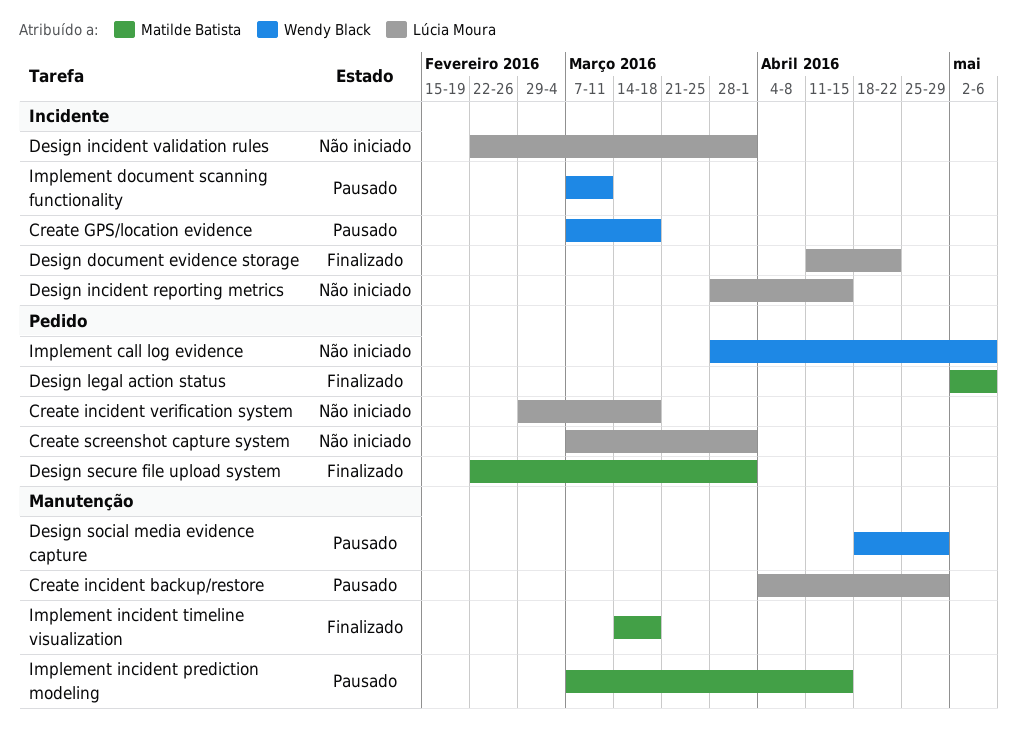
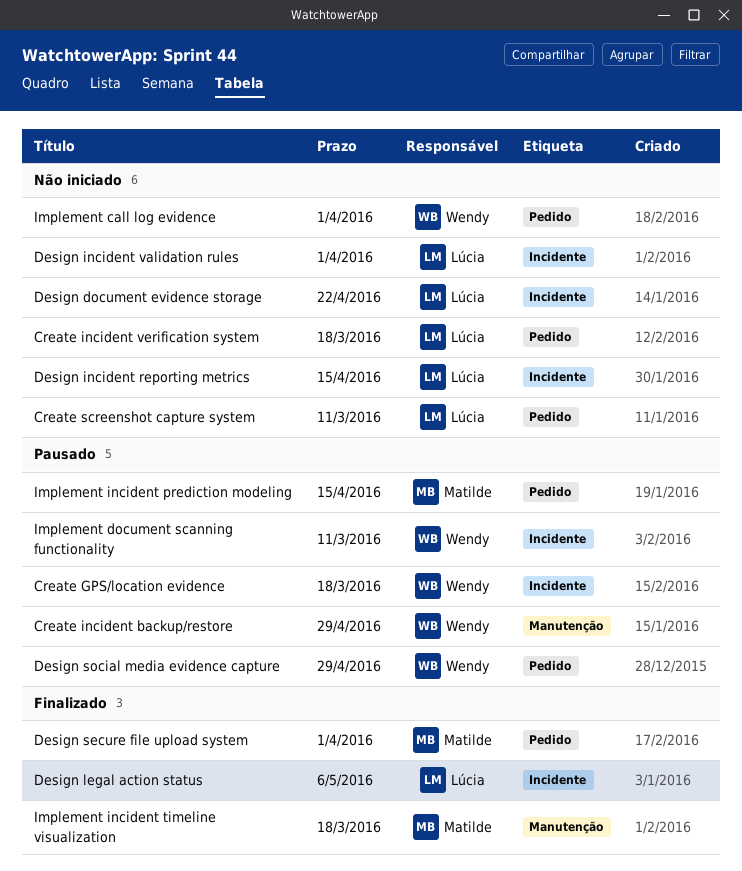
Create incident backup/restore, owner: Lúcia Moura -> Wendy Black
Create screenshot capture system, due: Apr 1 -> Mar 11
Design document evidence storage, status: Finalizado -> Não iniciado
Design legal action status, owner: Matilde Batista -> Lúcia Moura
Design legal action status, label: Pedido -> Incidente
Design social media evidence capture, label: Manutenção -> Pedido
Implement call log evidence, due: May 6 -> Apr 1
Implement incident prediction modeling, label: Manutenção -> Pedido

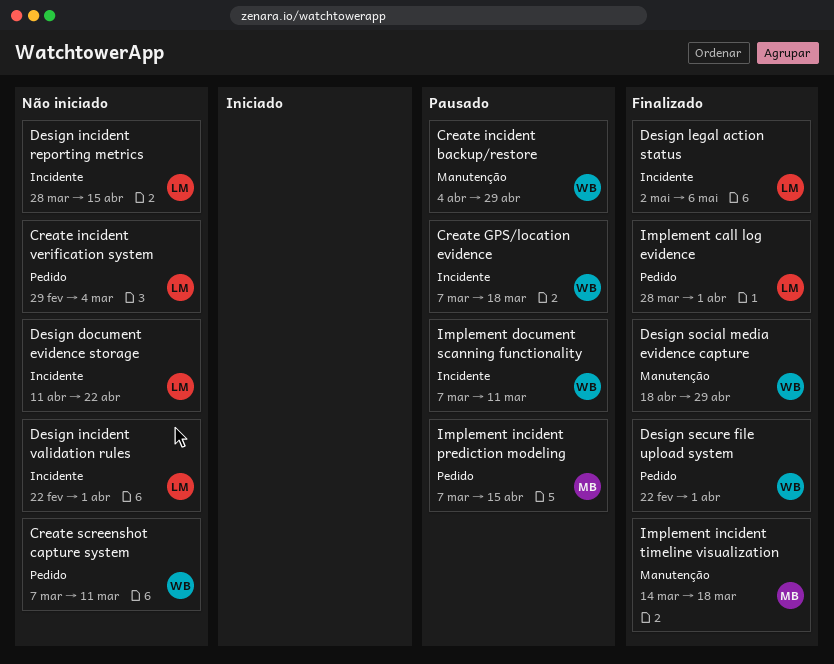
Create incident verification system, due: Mar 18 -> Mar 4
Create screenshot capture system, owner: Lúcia -> Wendy
Design secure file upload system, owner: Matilde -> Wendy
Design social media evidence capture, status: Pausado -> Finalizado
Design social media evidence capture, label: Pedido -> Manutenção
Implement call log evidence, status: Não iniciado -> Finalizado
Implement call log evidence, owner: Wendy -> Lúcia

